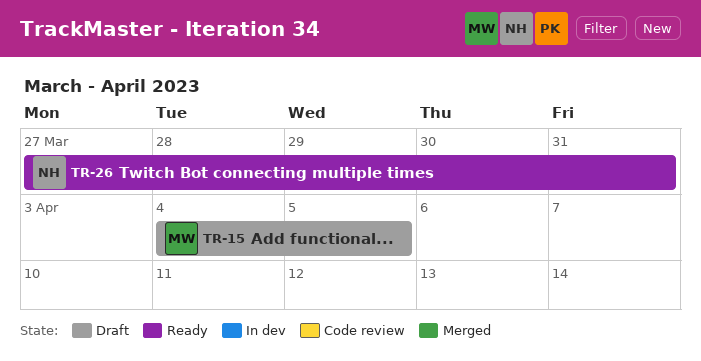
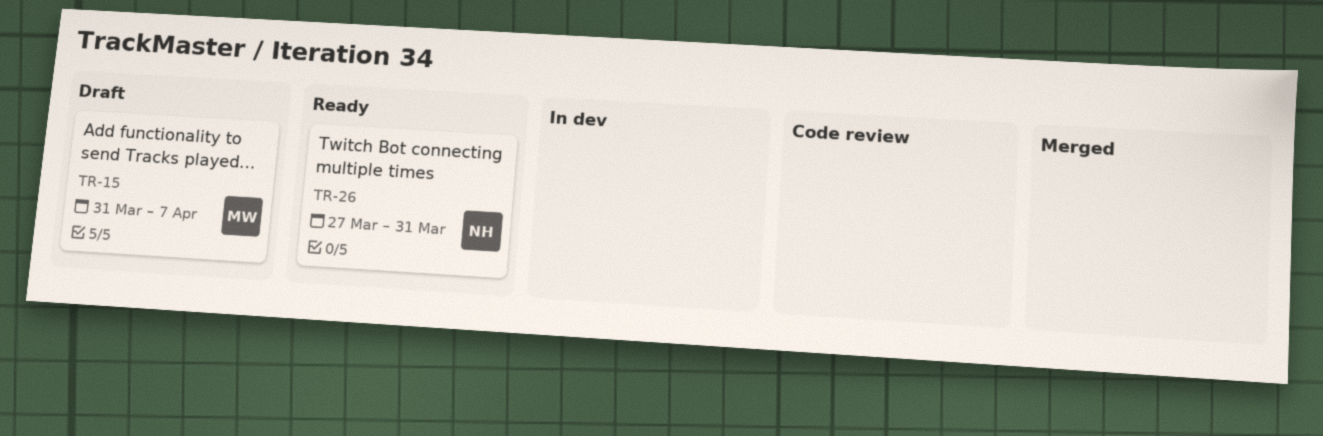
TR-15, start: Apr 4 -> Mar 31
TR-15, due: Apr 5 -> Apr 7

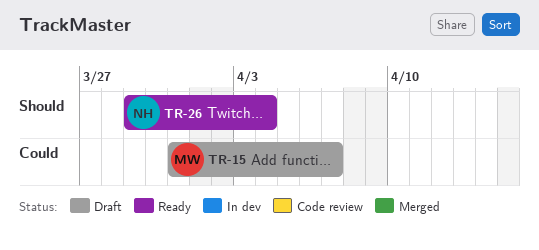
TR-26, start: Mar 27 -> Mar 29
TR-26, due: Mar 31 -> Apr 4

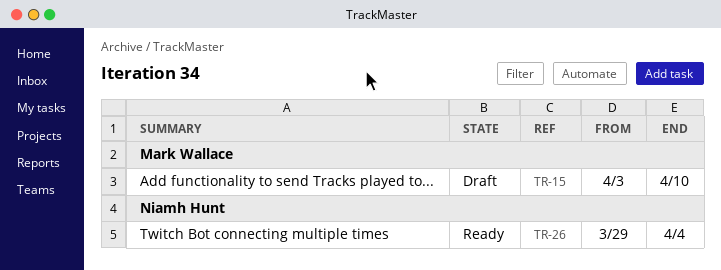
TR-15, start: Mar 31 -> Apr 3
TR-15, due: Apr 7 -> Apr 10

